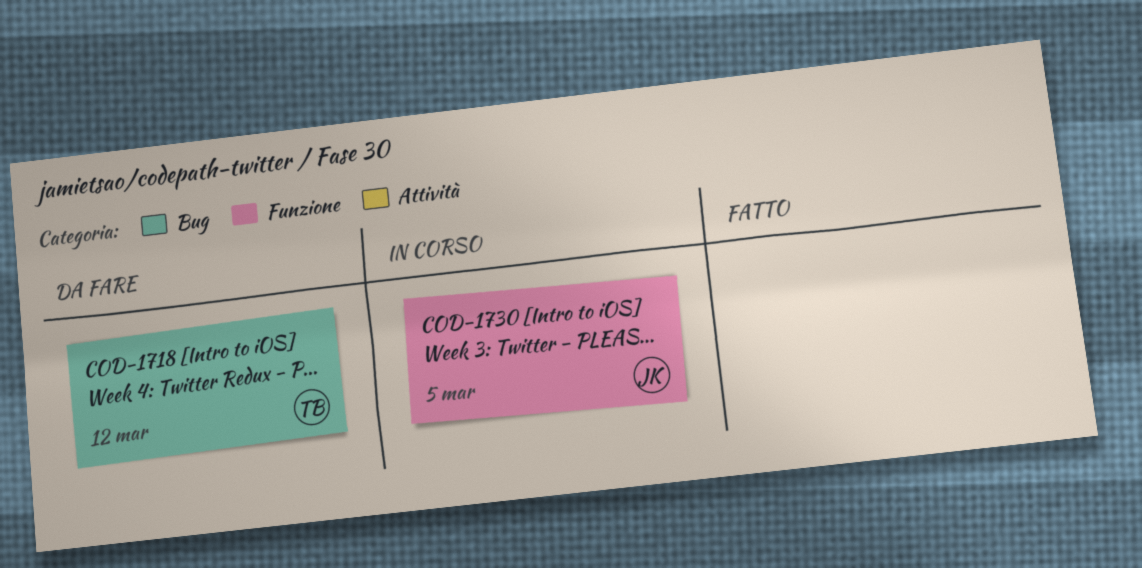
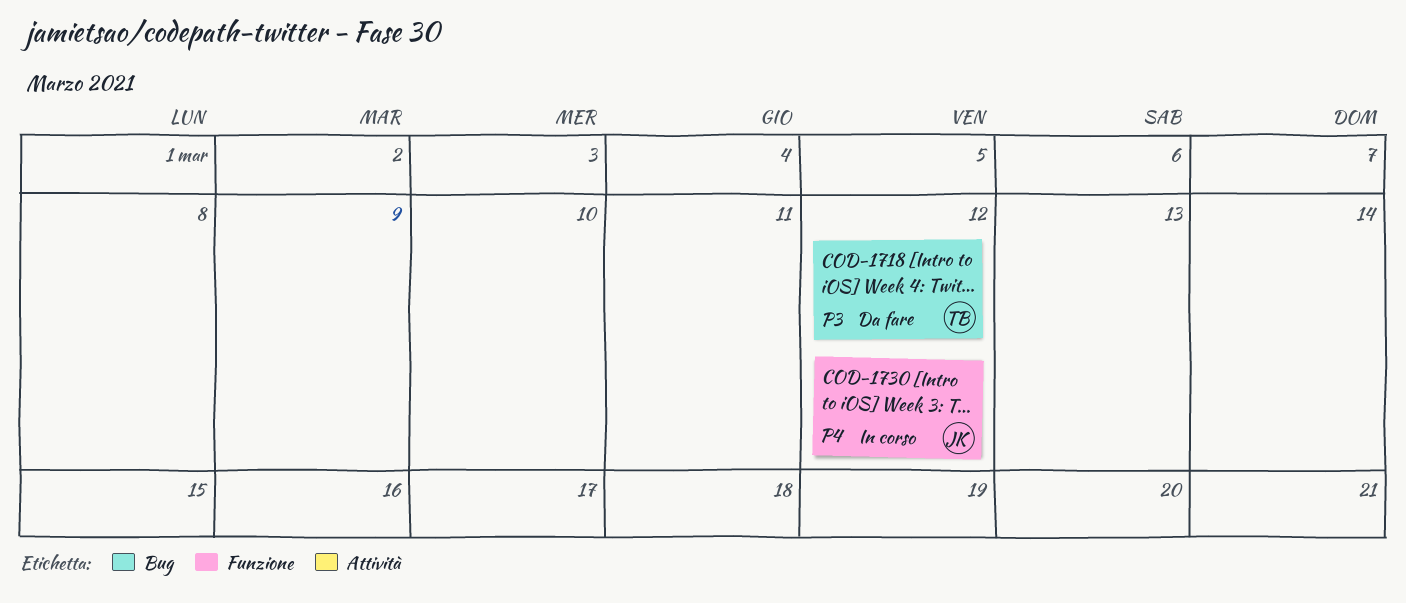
COD-1730, due: Mar 5 -> Mar 12

